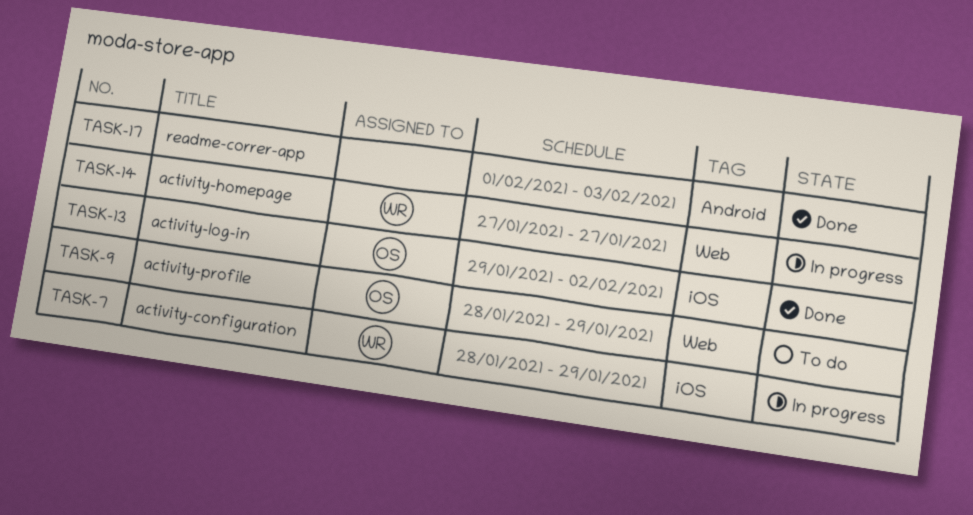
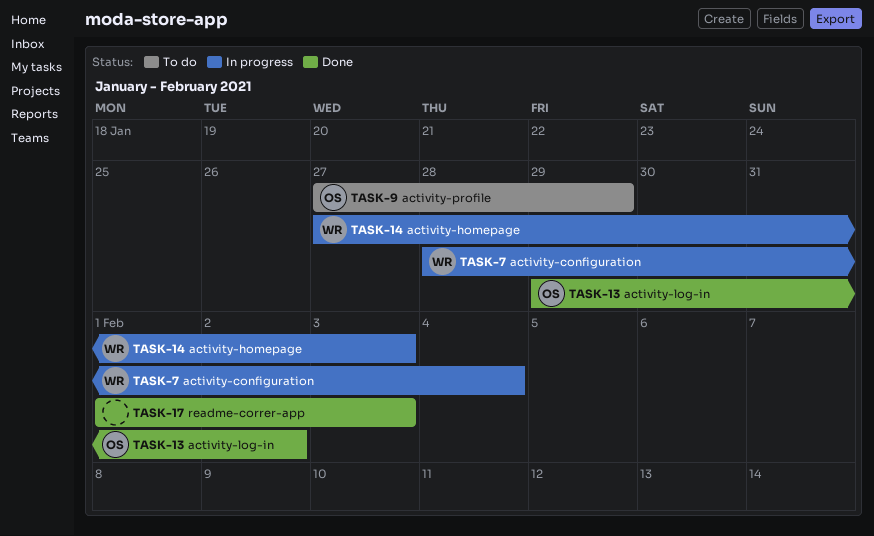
TASK-7, due: Jan 29 -> Feb 4
TASK-9, start: Jan 28 -> Jan 27
TASK-14, due: Jan 27 -> Feb 3

